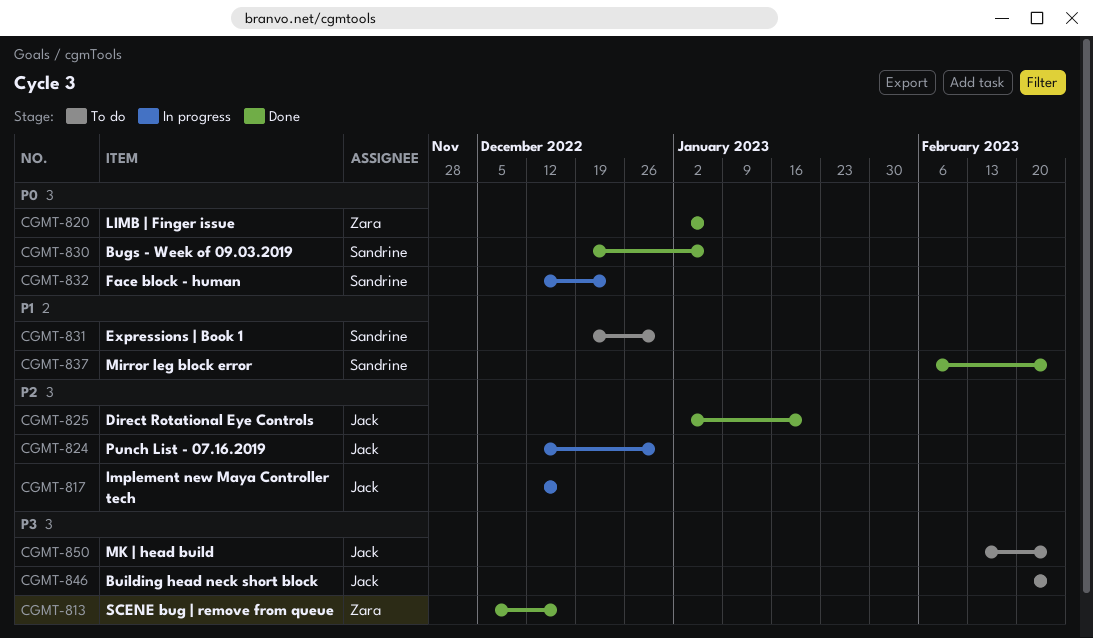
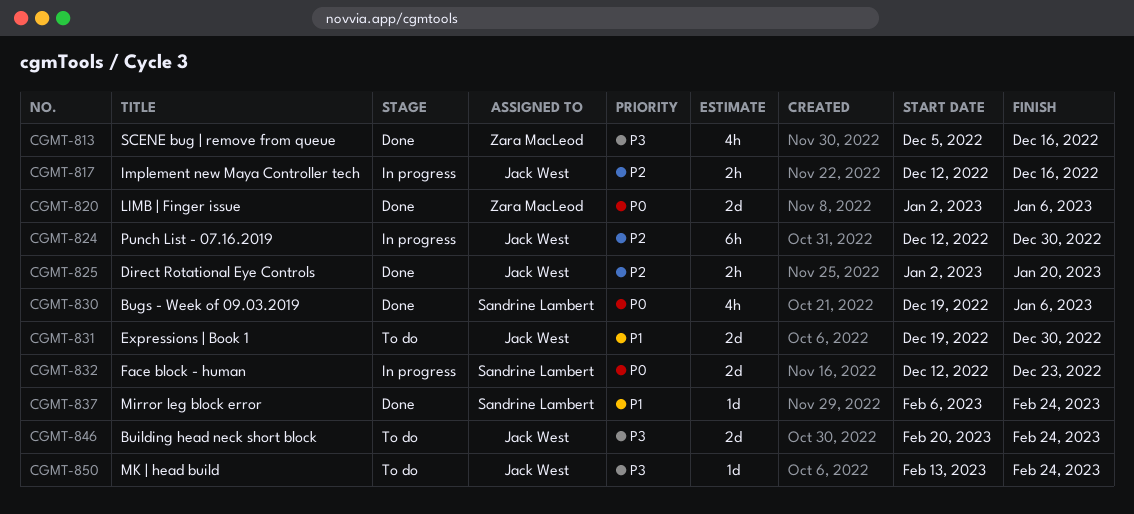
CGMT-831, owner: Sandrine Lambert -> Jack West

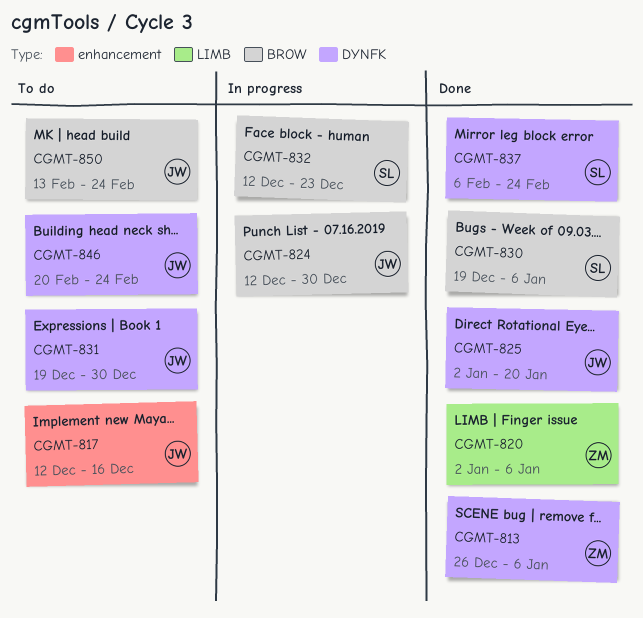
CGMT-813, start: Dec 5 -> Dec 26
CGMT-813, due: Dec 16 -> Jan 6
CGMT-817, status: In progress -> To do

